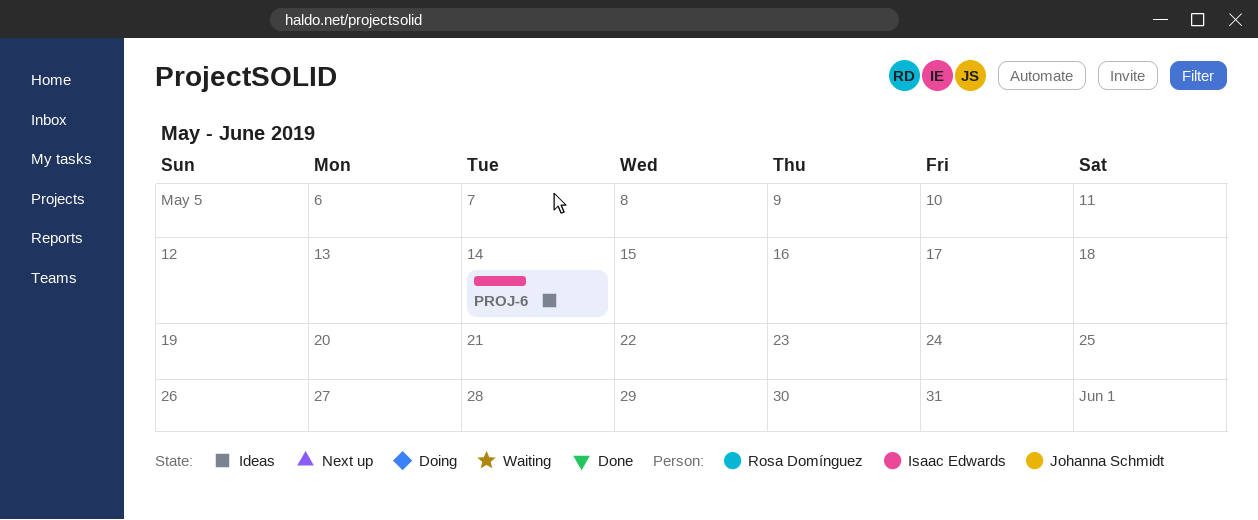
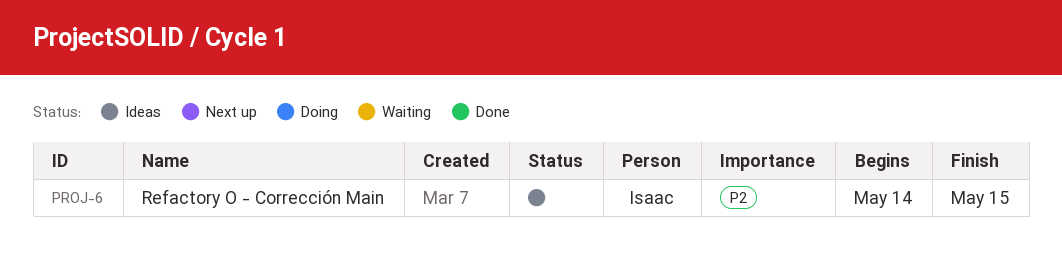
PROJ-6, due: May 14 -> May 15

